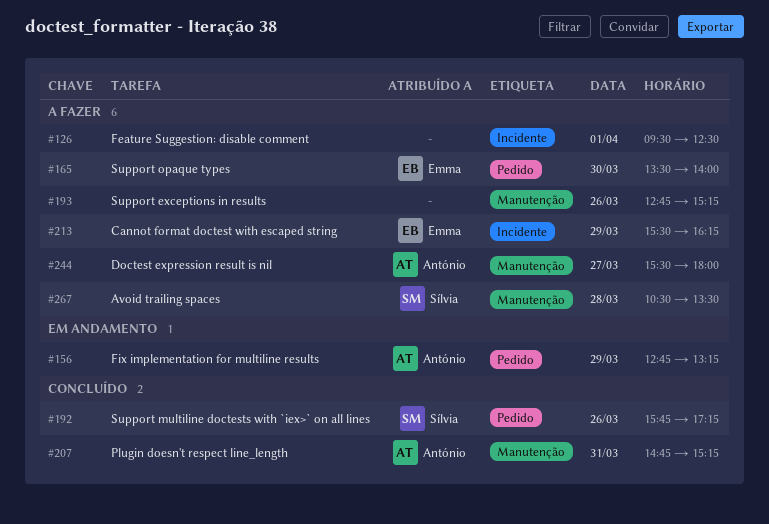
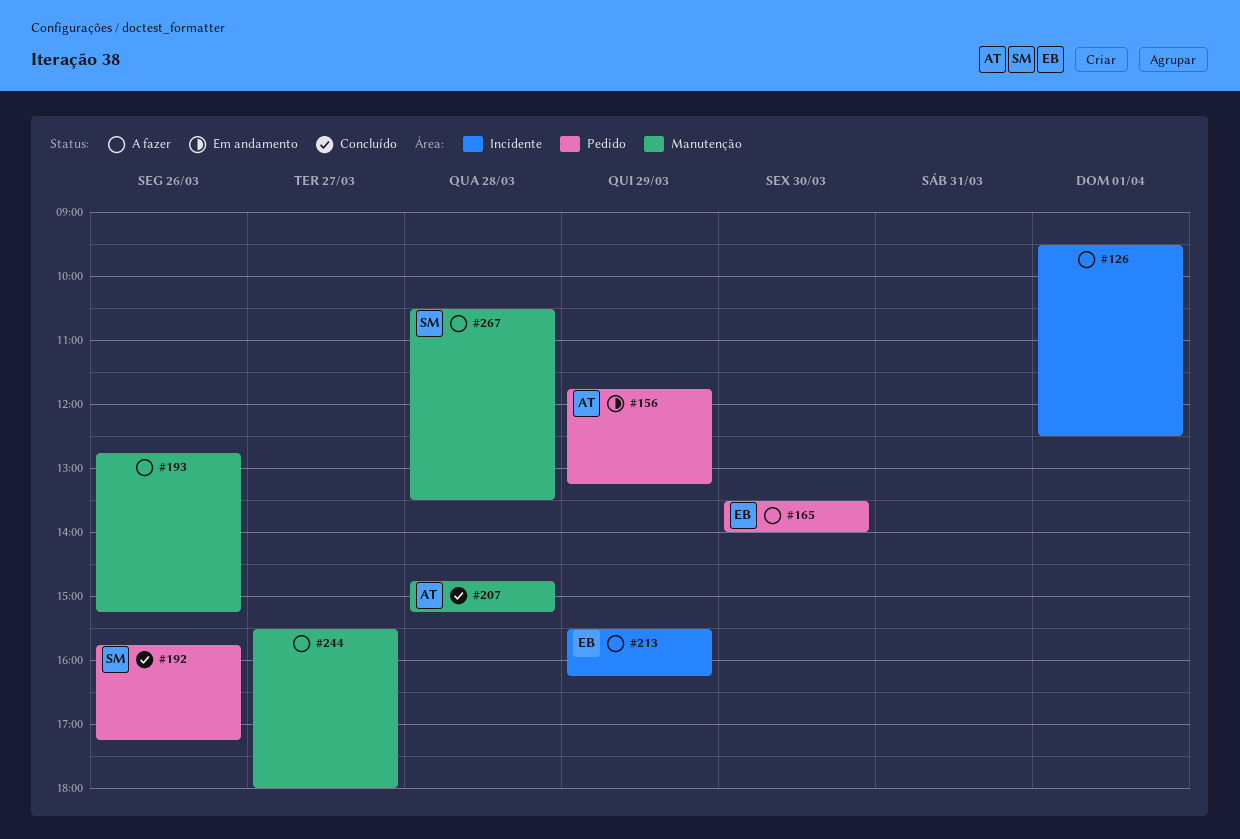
#156, begins: 12:45 -> 11:45
#207, day: Mar 31 -> Mar 28
#244, owner: António -> none

